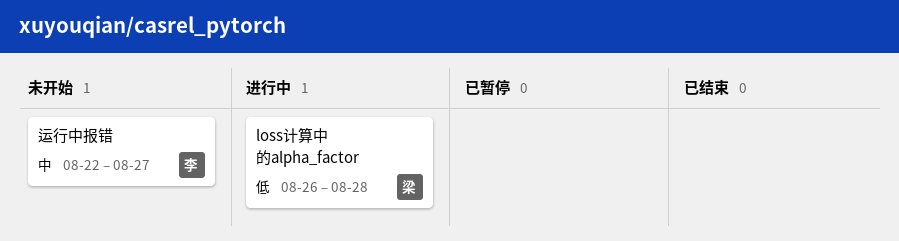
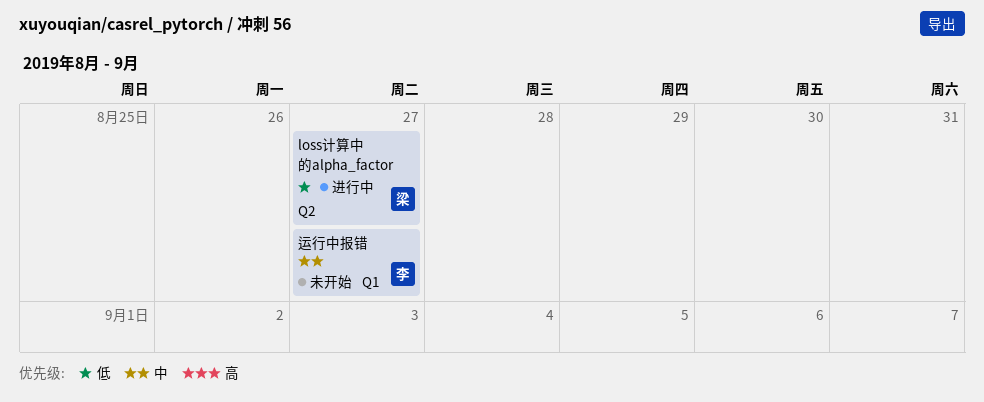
loss计算中的alpha_factor, due: Aug 28 -> Aug 27

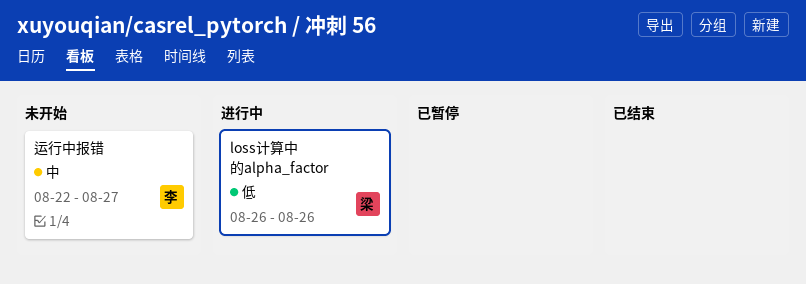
loss计算中的alpha_factor, due: Aug 27 -> Aug 26

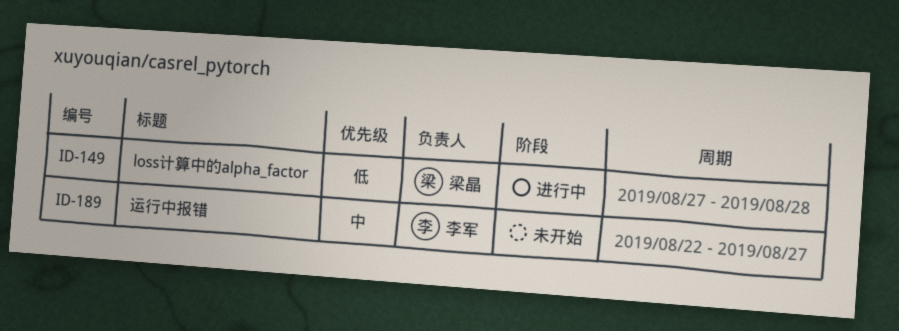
loss计算中的alpha_factor, start: Aug 26 -> Aug 27
loss计算中的alpha_factor, due: Aug 26 -> Aug 28

